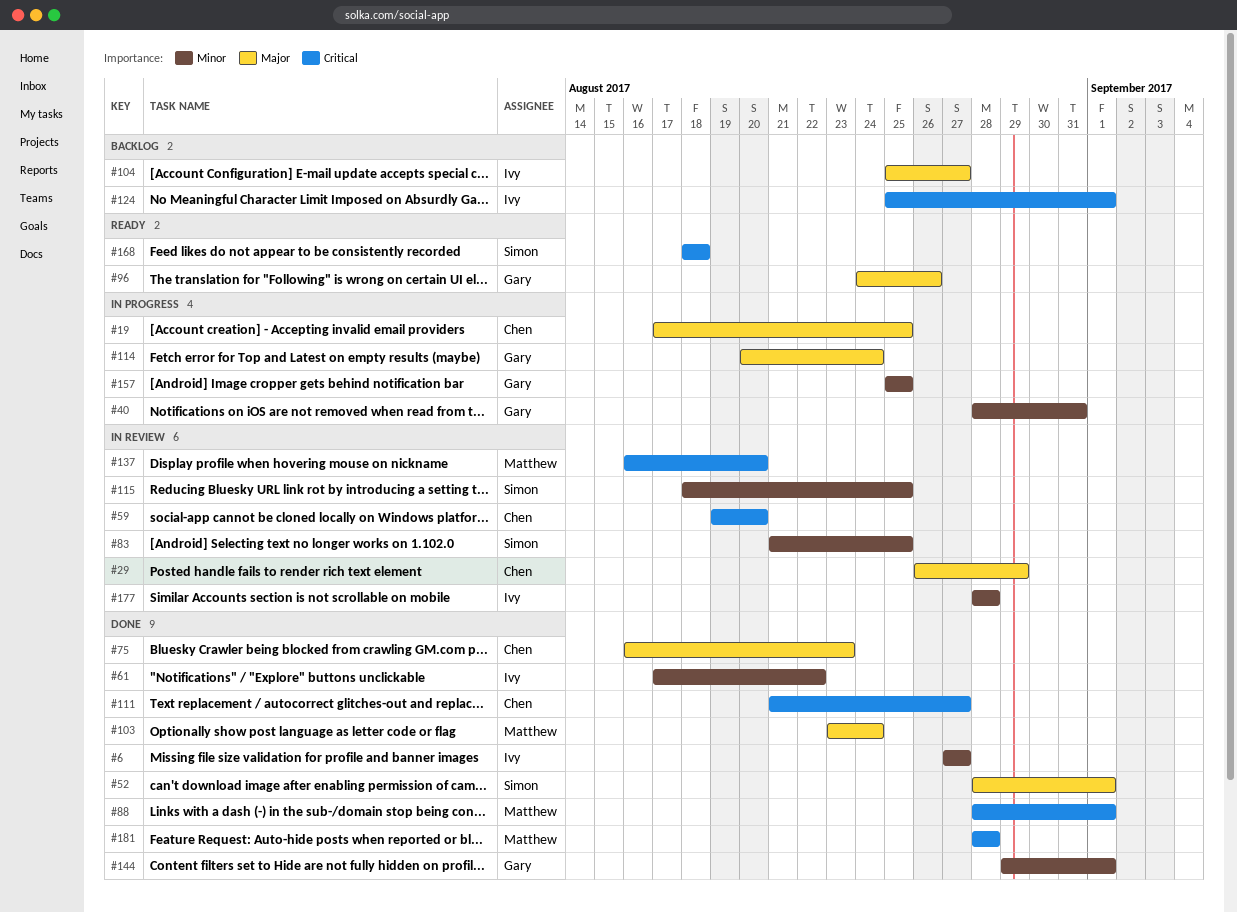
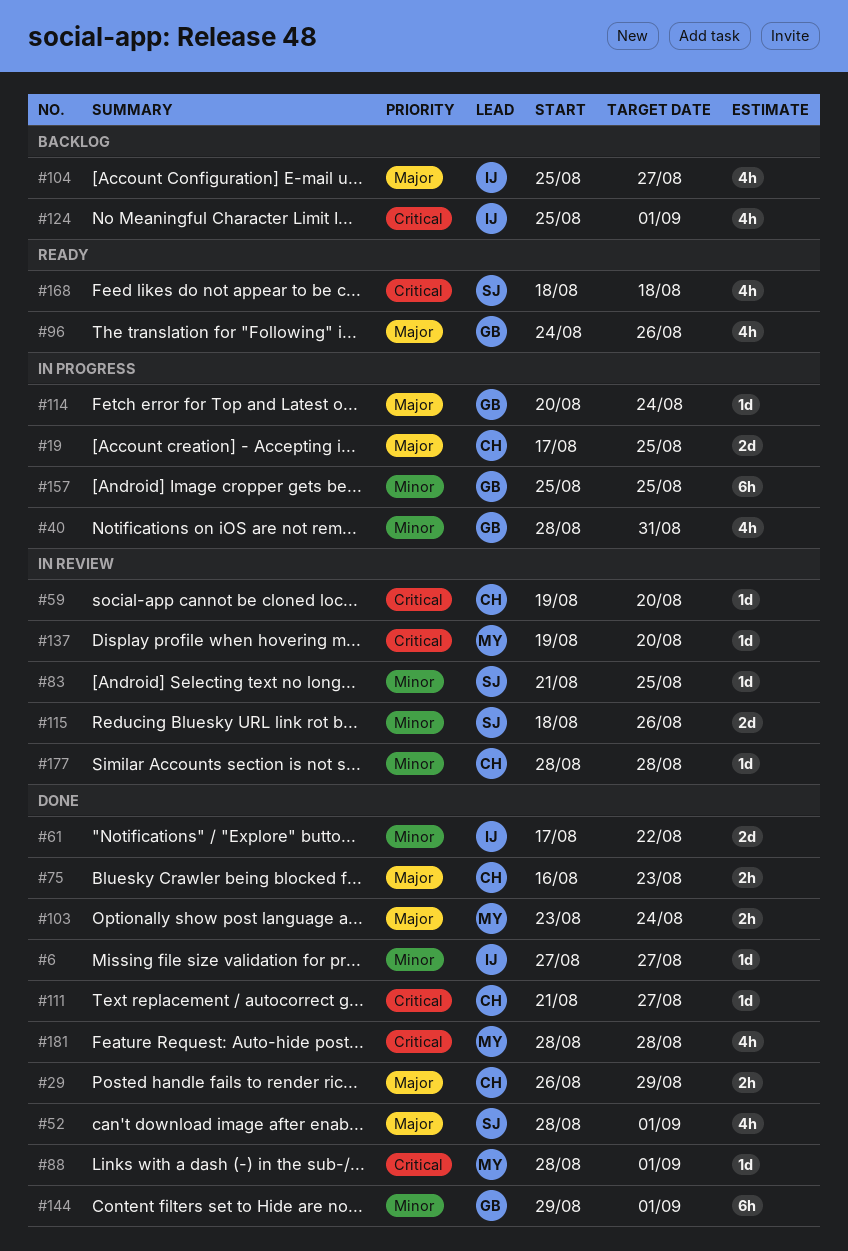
#29, status: In review -> Done
#115, due: Aug 25 -> Aug 26
#137, start: Aug 16 -> Aug 19
#177, owner: Ivy -> Chen

